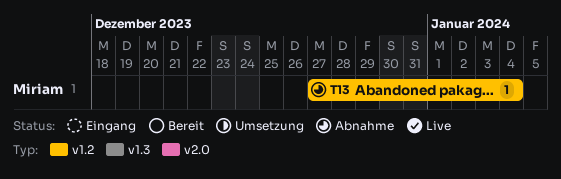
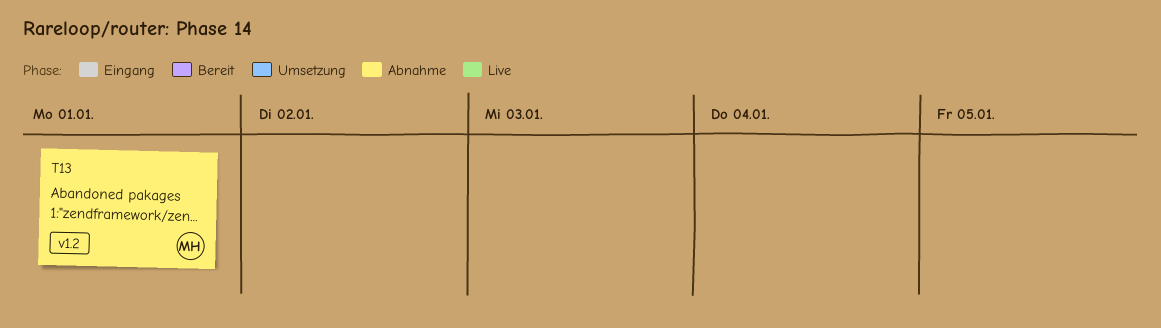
T13, due: Jan 4 -> Jan 1

